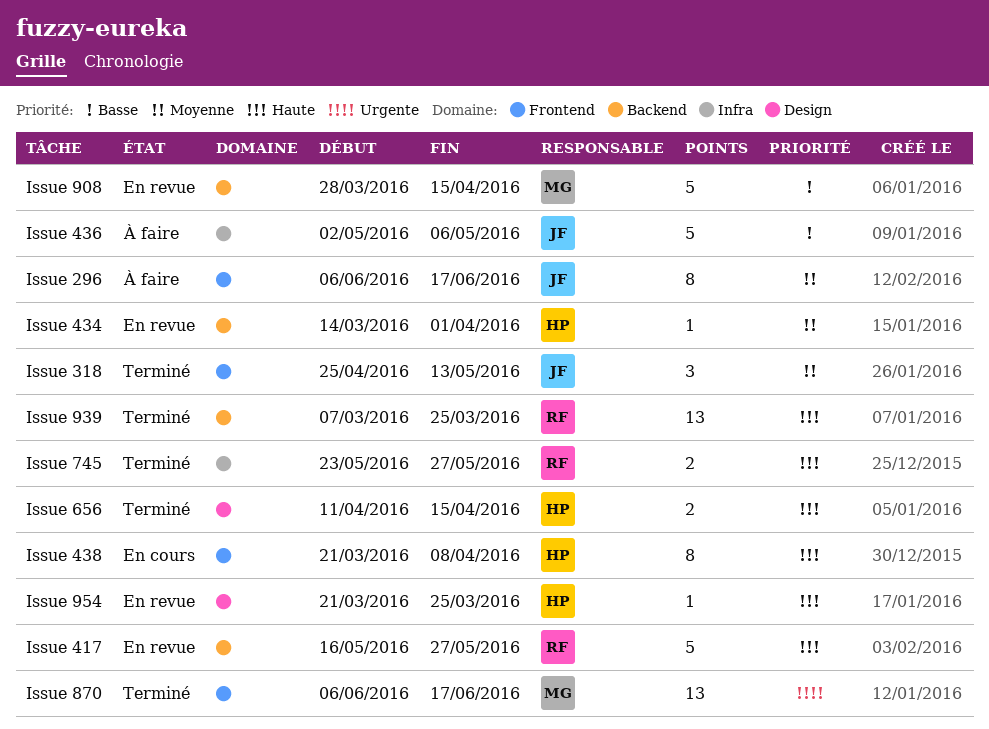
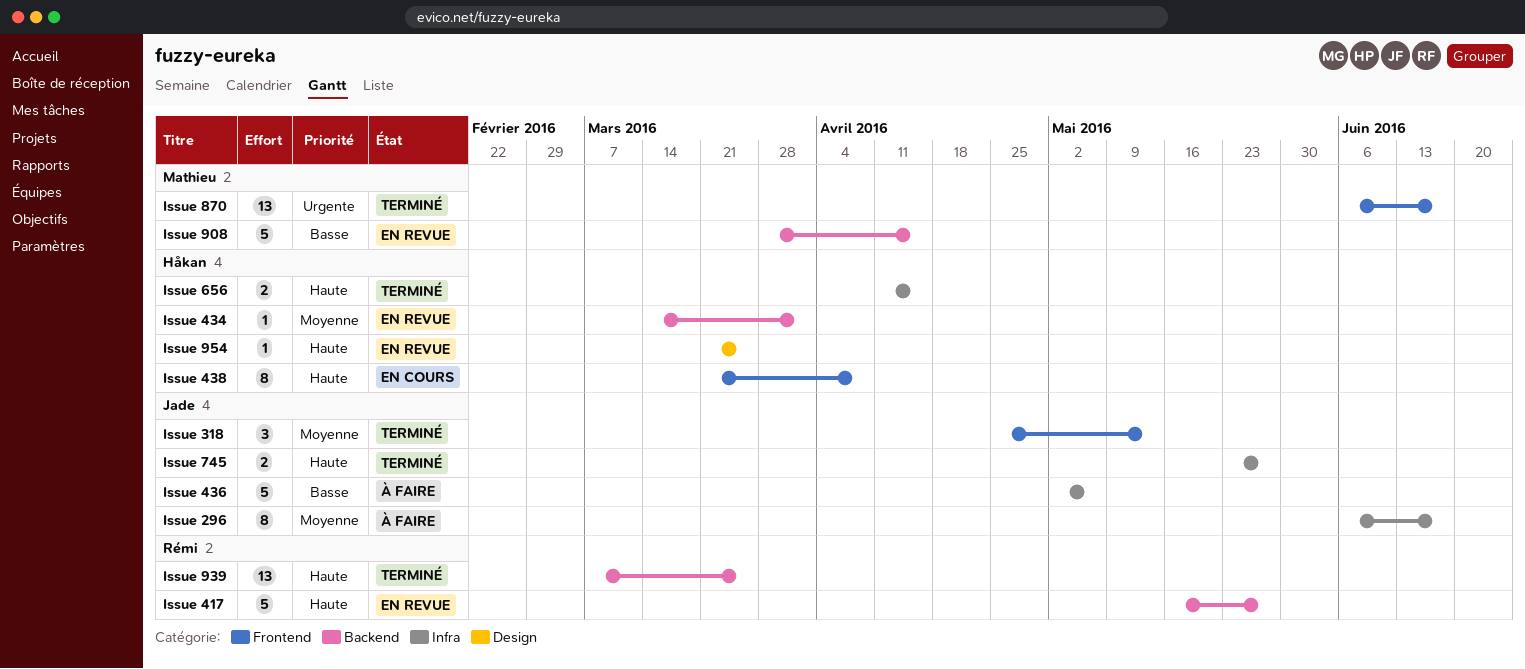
Issue 296, label: Frontend -> Infra
Issue 656, label: Design -> Infra
Issue 745, owner: Rémi -> Jade

